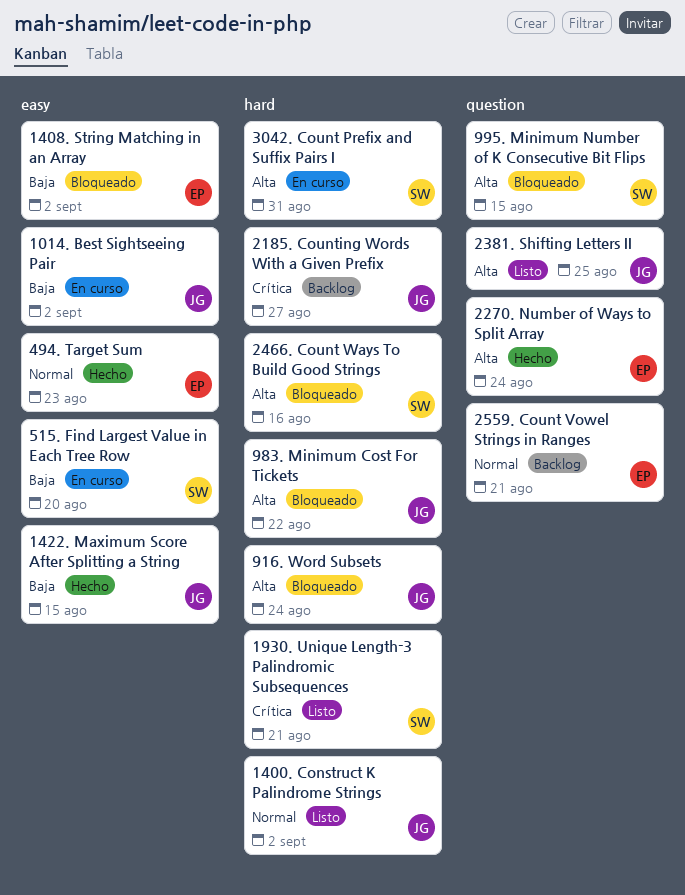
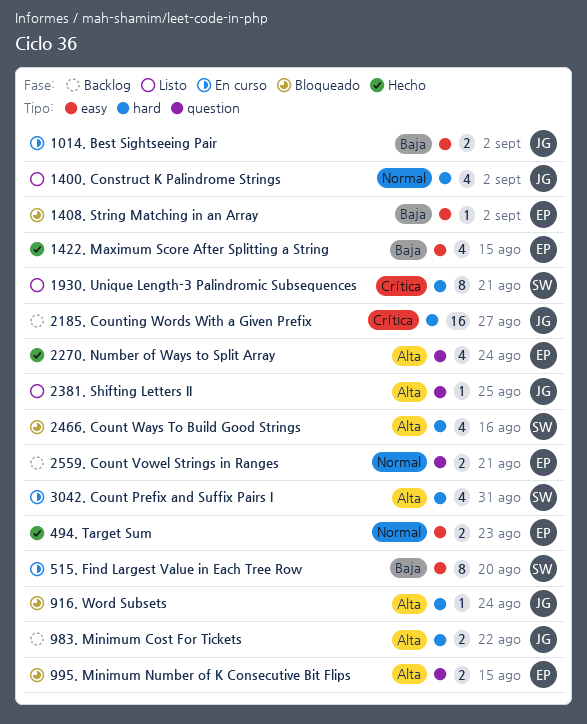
1422. Maximum Score After Splitting a String, owner: JG -> EP
983. Minimum Cost For Tickets, status: Bloqueado -> Backlog
995. Minimum Number of K Consecutive Bit Flips, owner: SW -> EP

